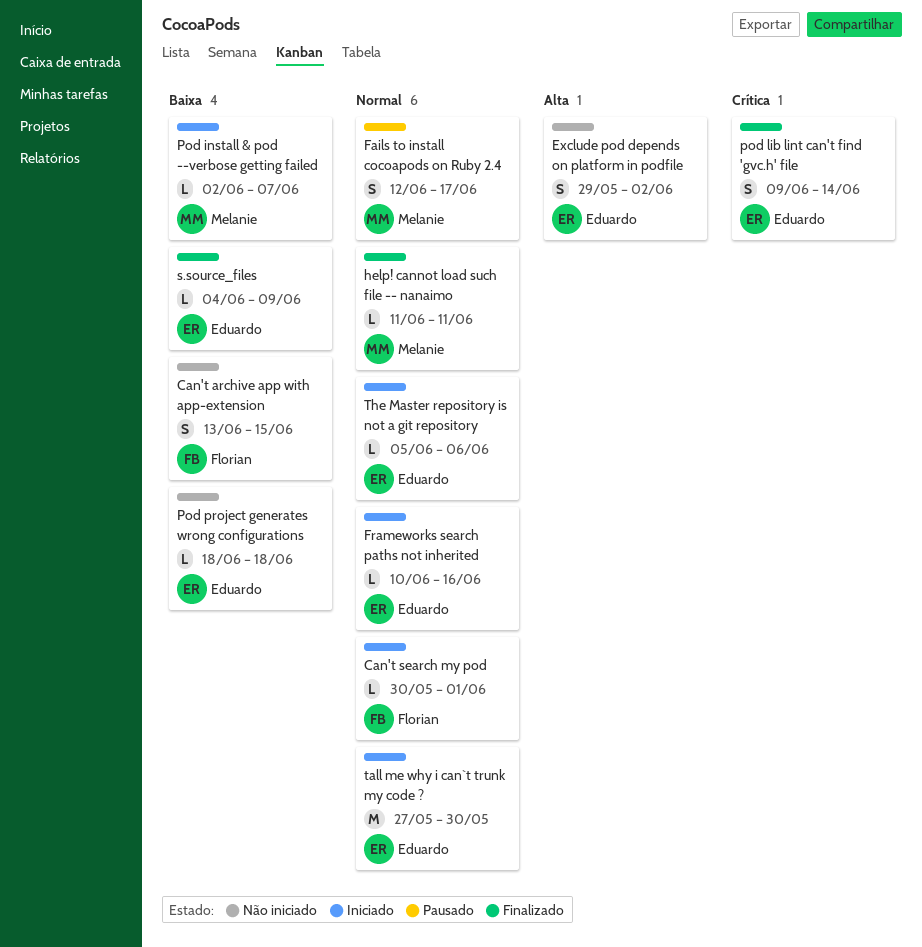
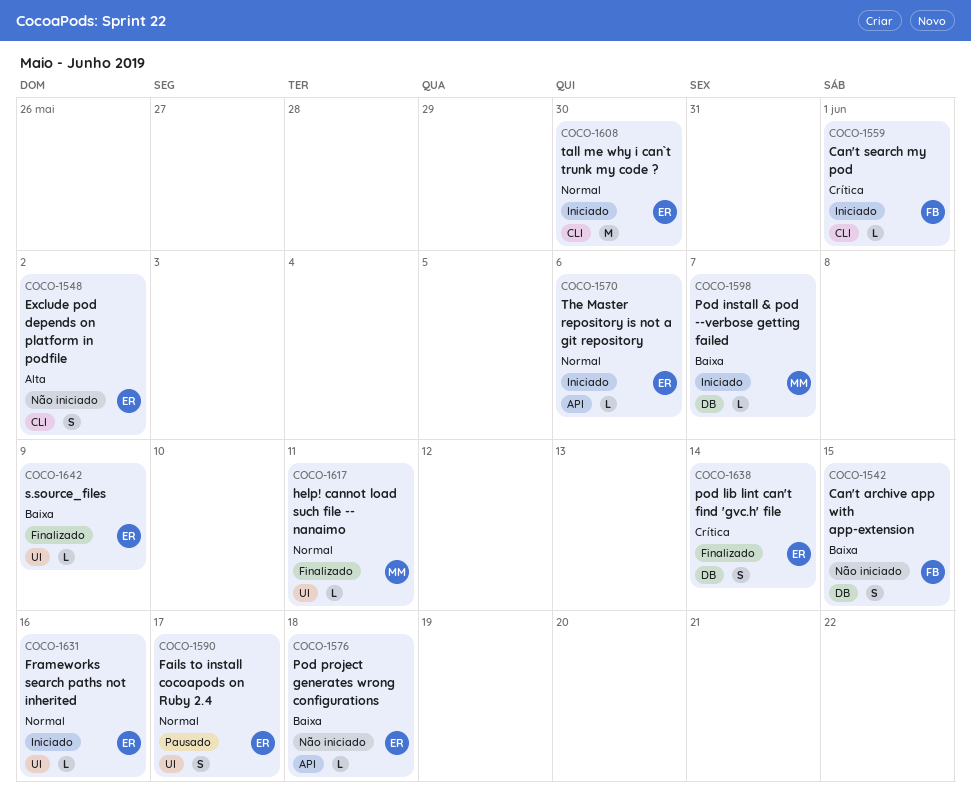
Can't search my pod, priority: Normal -> Crítica
Fails to install cocoapods on Ruby 2.4, owner: Melanie -> Eduardo

